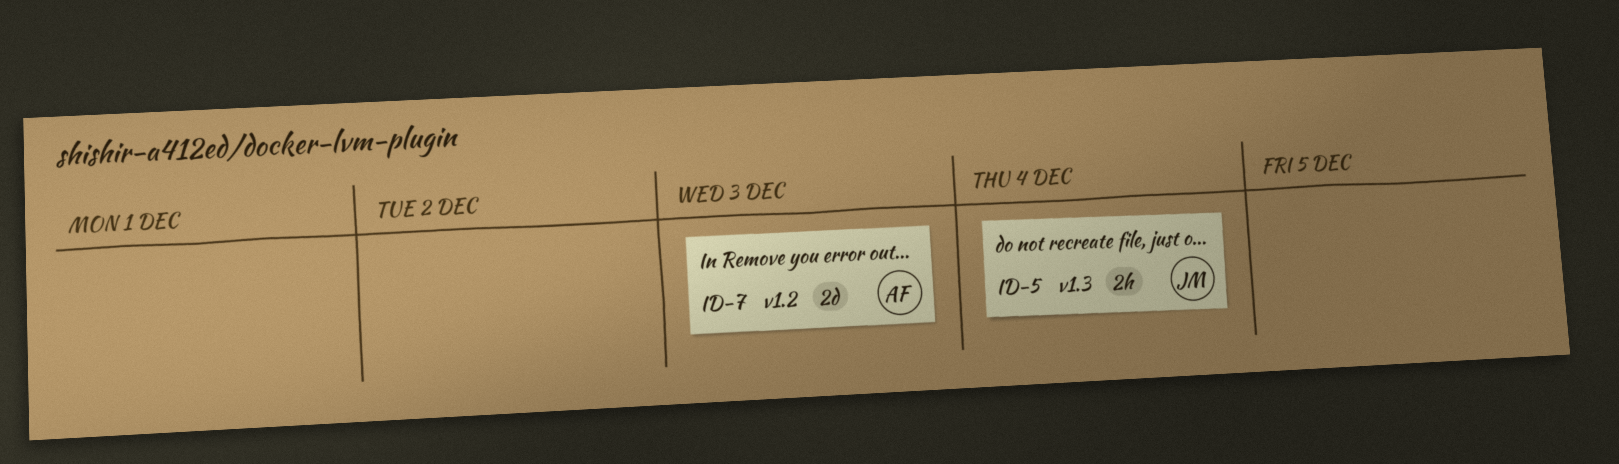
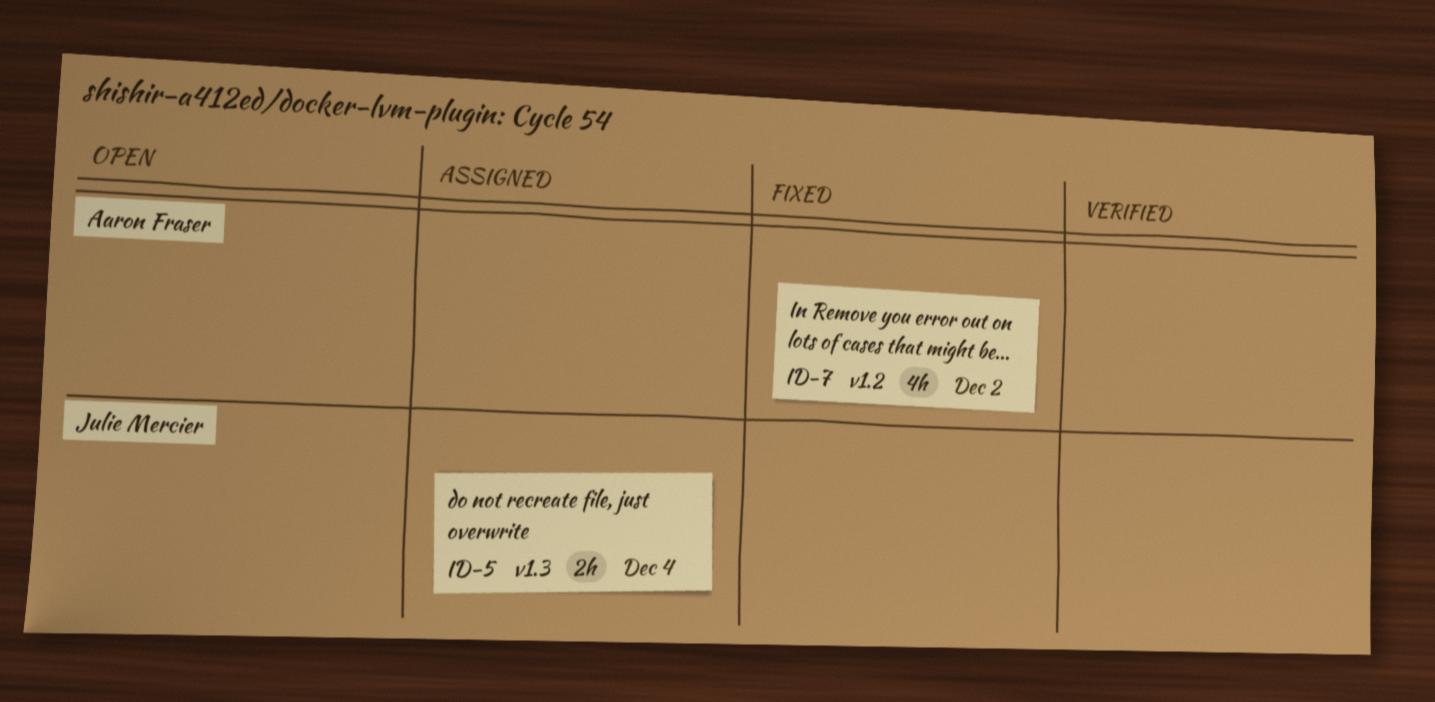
ID-7, estimate: 2d -> 4h
ID-7, due: Dec 3 -> Dec 2

